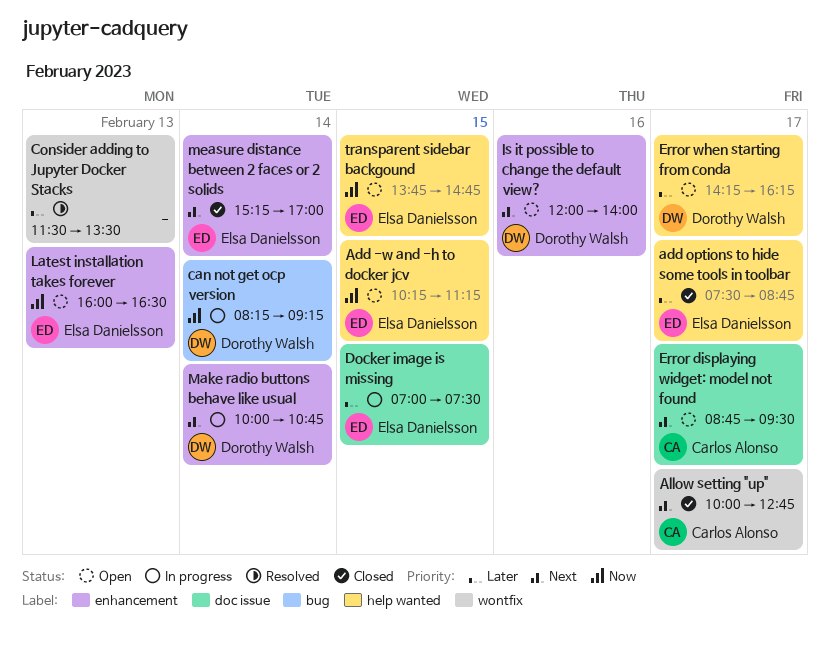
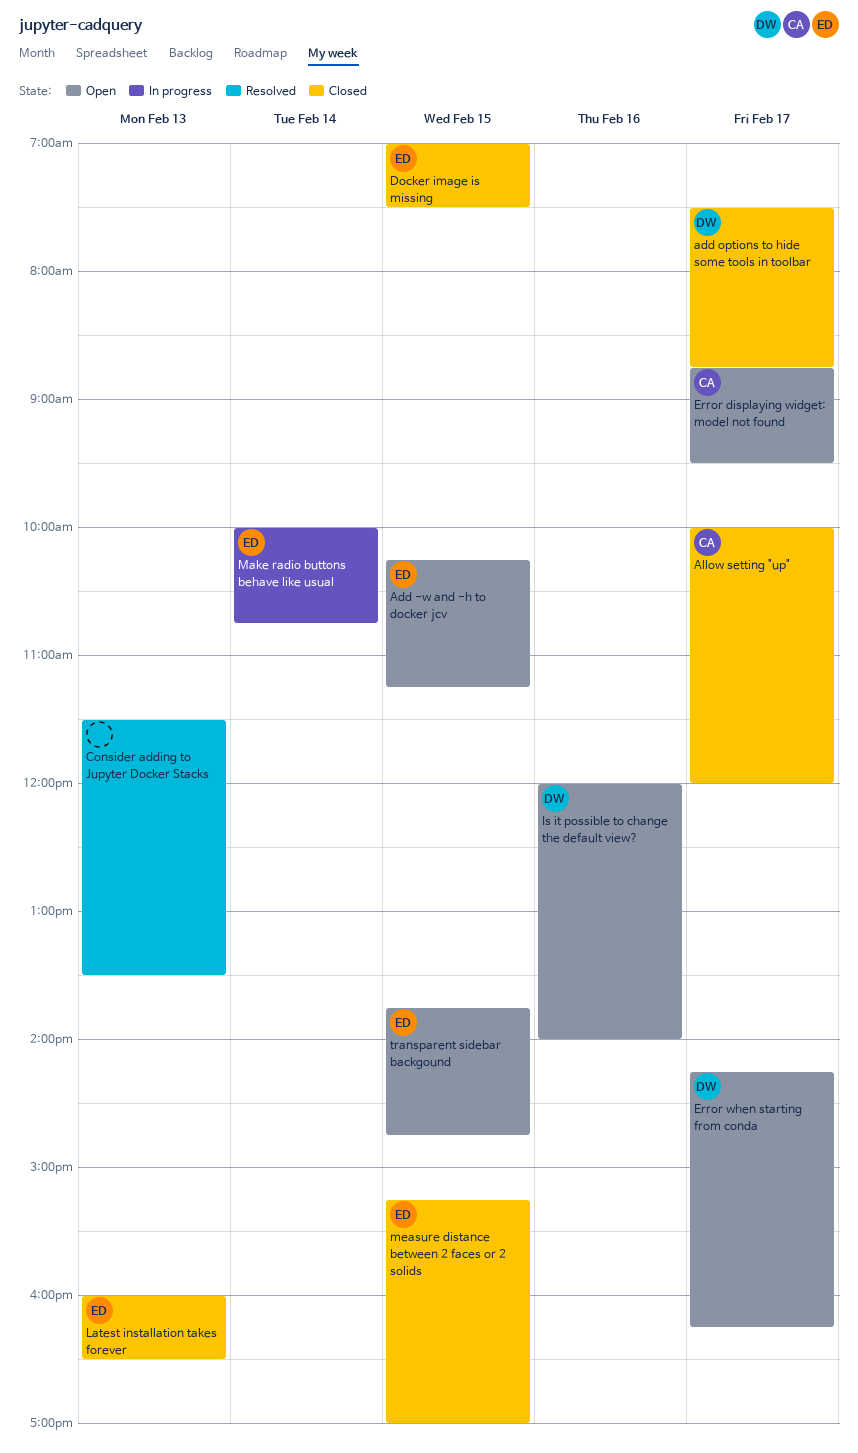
add options to hide some tools in toolbar, owner: Elsa Danielsson -> Dorothy Walsh
Allow setting "up", ends: 12:45 -> 12:00
can not get ocp version: present -> none
Docker image is missing, status: In progress -> Closed
Latest installation takes forever, status: Open -> Closed
Make radio buttons behave like usual, owner: Dorothy Walsh -> Elsa Danielsson
measure distance between 2 faces or 2 solids, day: Feb 14 -> Feb 15

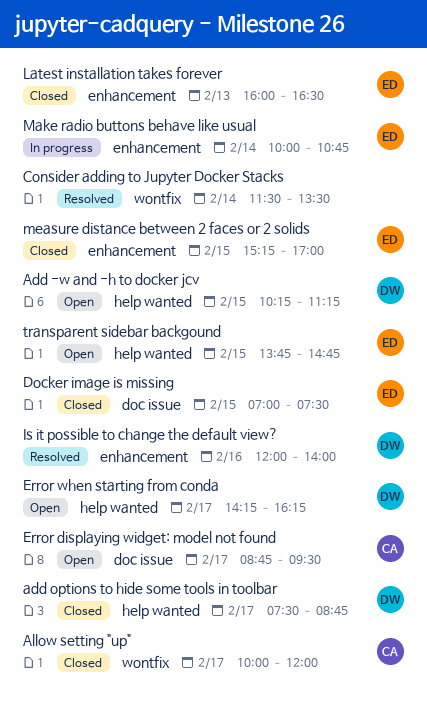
Add -w and -h to docker jcv, owner: ED -> DW
Consider adding to Jupyter Docker Stacks, day: Feb 13 -> Feb 14
Is it possible to change the default view?, status: Open -> Resolved

